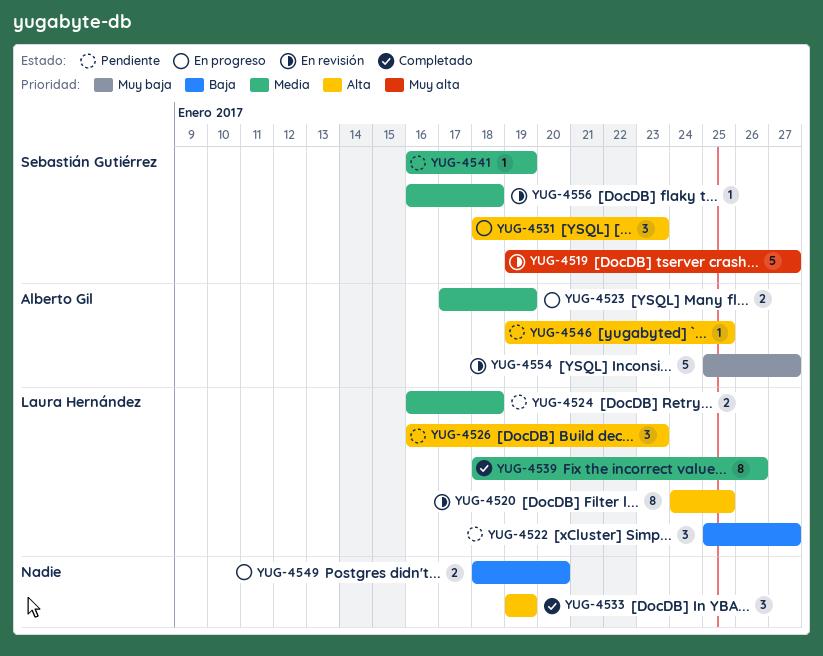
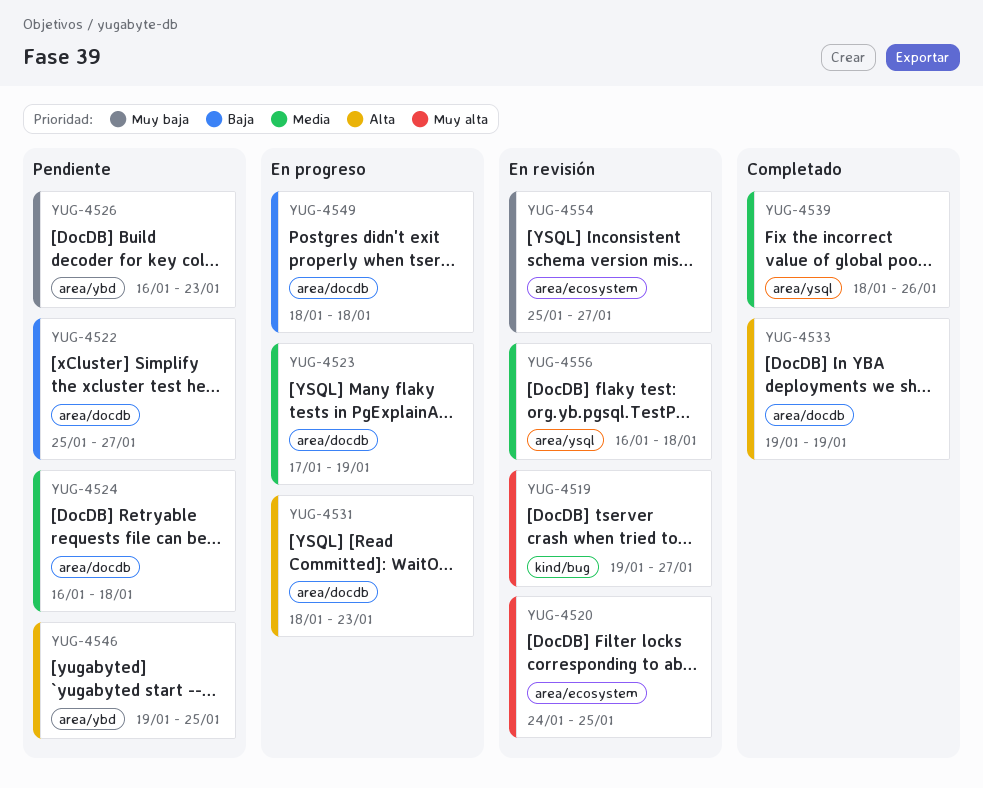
YUG-4520, priority: Alta -> Muy alta
YUG-4526, priority: Alta -> Muy baja
YUG-4541: present -> none
YUG-4549, due: Jan 20 -> Jan 18

